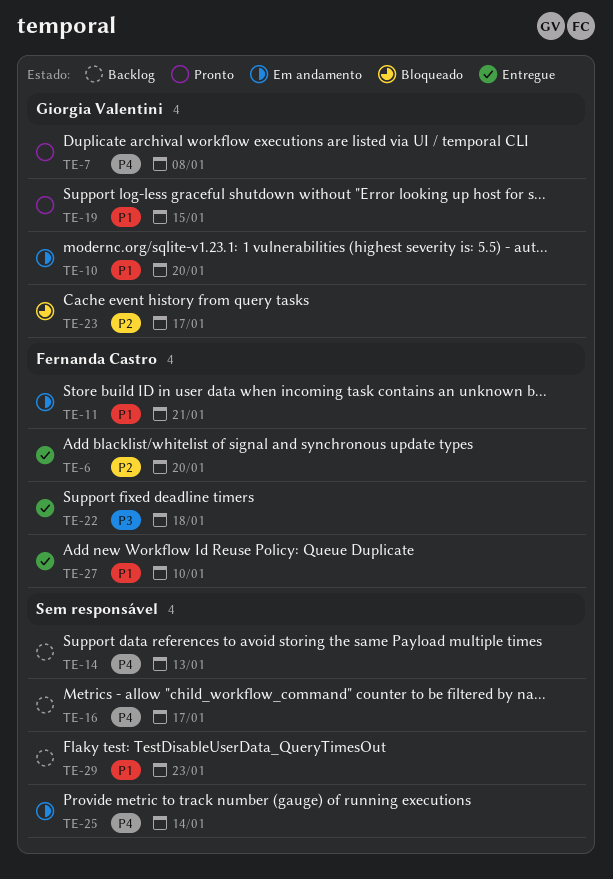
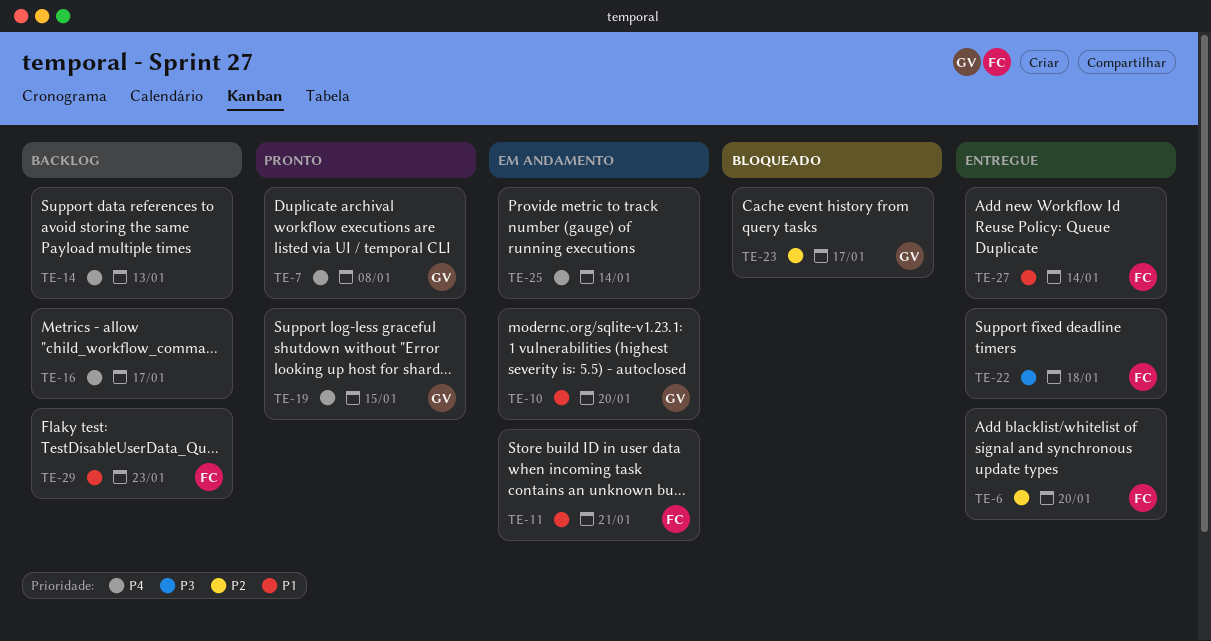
TE-19, priority: P1 -> P4
TE-27, due: Jan 10 -> Jan 14
TE-29, owner: none -> Fernanda Castro

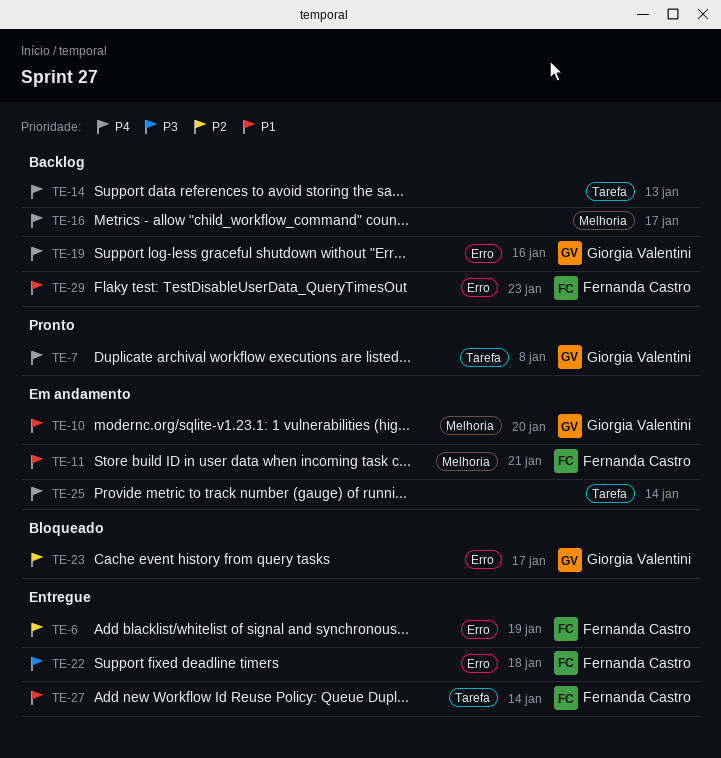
TE-6, due: Jan 20 -> Jan 19
TE-19, status: Pronto -> Backlog
TE-19, due: Jan 15 -> Jan 16

